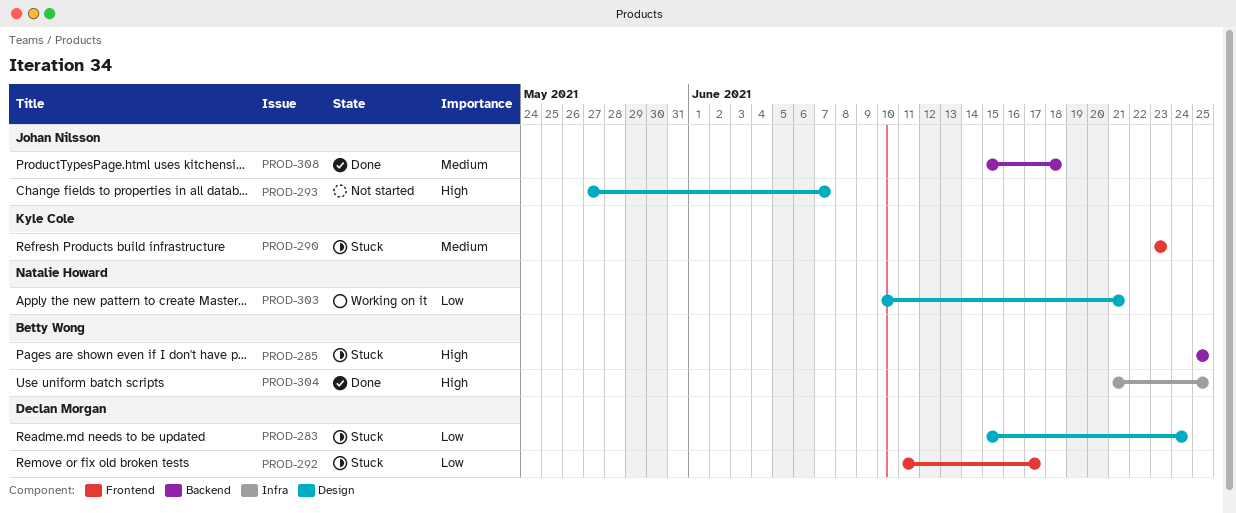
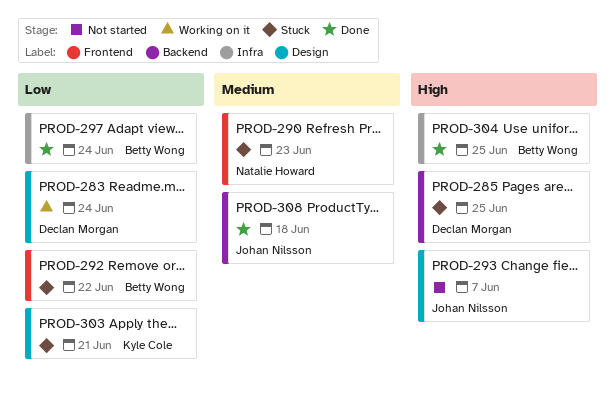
PROD-283, status: Stuck -> Working on it
PROD-285, owner: Betty Wong -> Declan Morgan
PROD-290, owner: Kyle Cole -> Natalie Howard
PROD-292, owner: Declan Morgan -> Betty Wong
PROD-292, due: Jun 17 -> Jun 22
PROD-297: none -> present
PROD-303, status: Working on it -> Stuck
PROD-303, owner: Natalie Howard -> Kyle Cole

